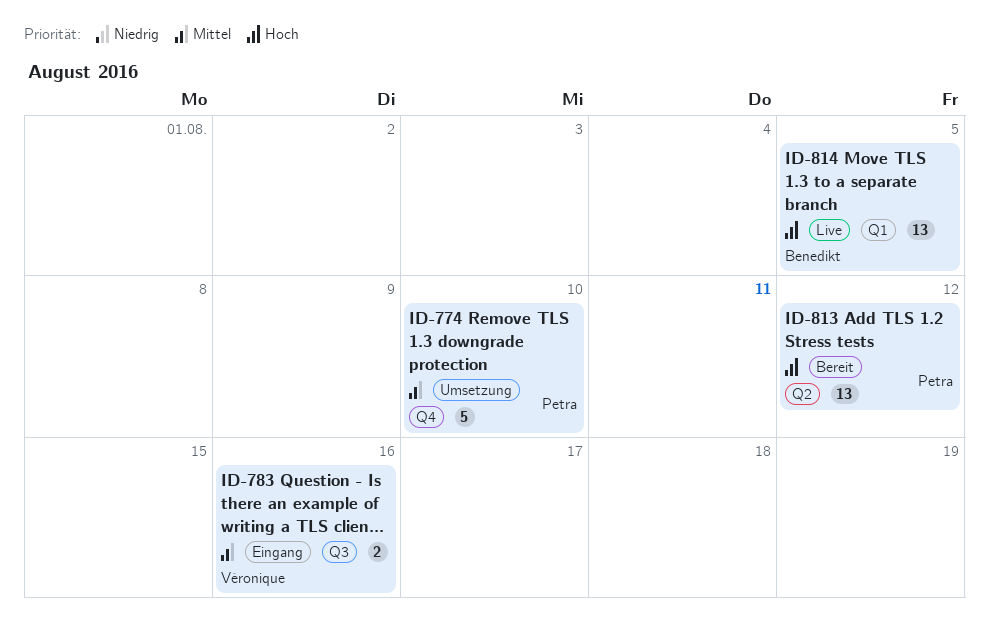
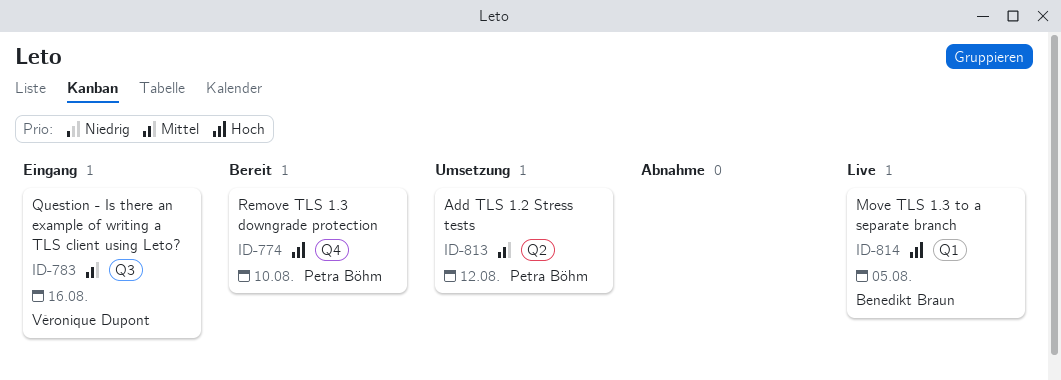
ID-774, status: Umsetzung -> Bereit
ID-774, priority: Mittel -> Hoch
ID-813, status: Bereit -> Umsetzung
ID-813, priority: Hoch -> Mittel

